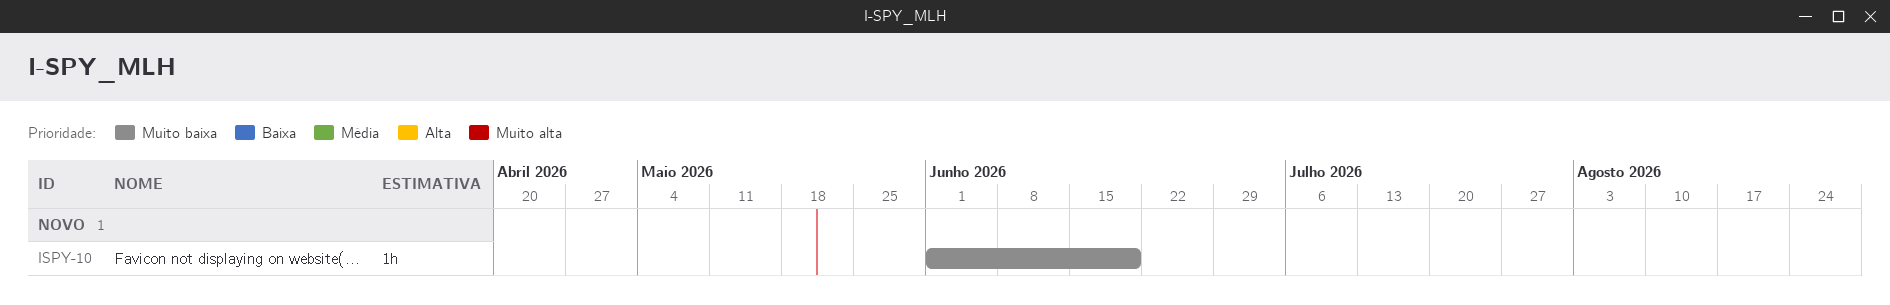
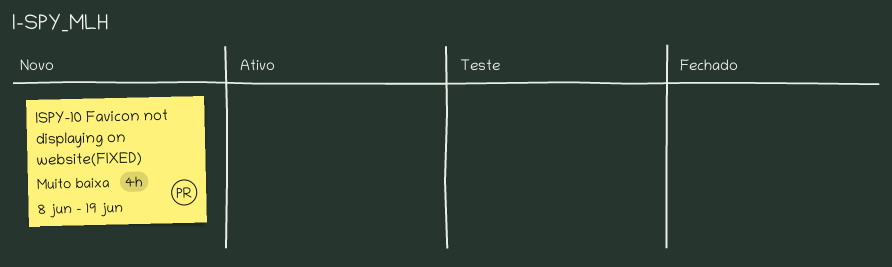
ISPY-10, estimate: 1h -> 4h
ISPY-10, start: Jun 1 -> Jun 8

